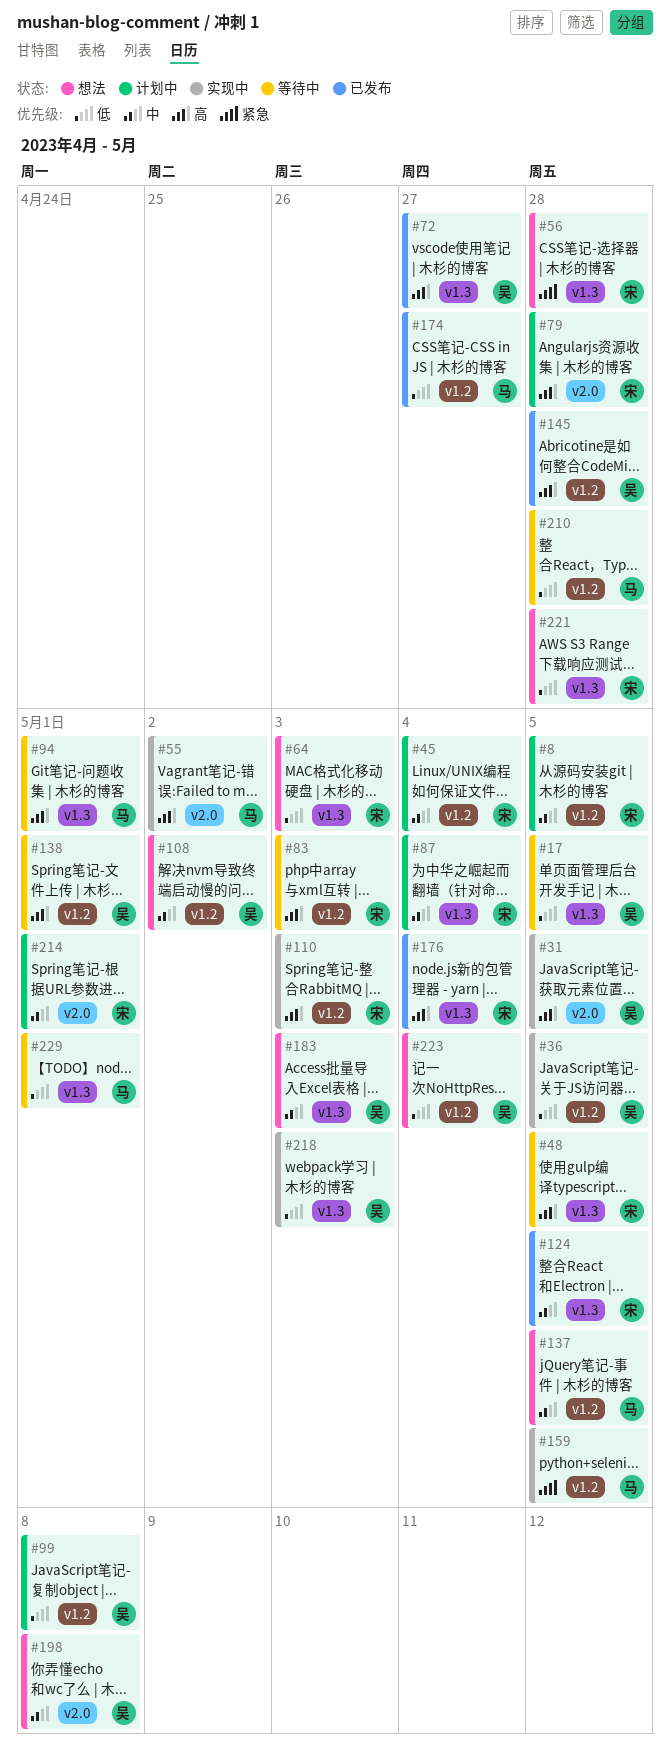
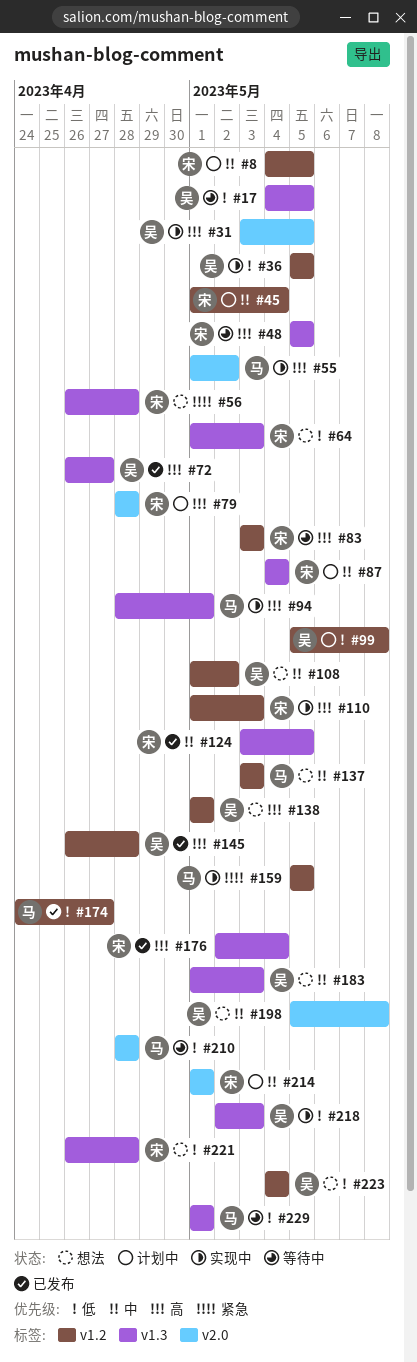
#94, status: 等待中 -> 实现中
#137, due: May 5 -> May 3
#138, status: 等待中 -> 想法
#210, label: v1.2 -> v2.0

